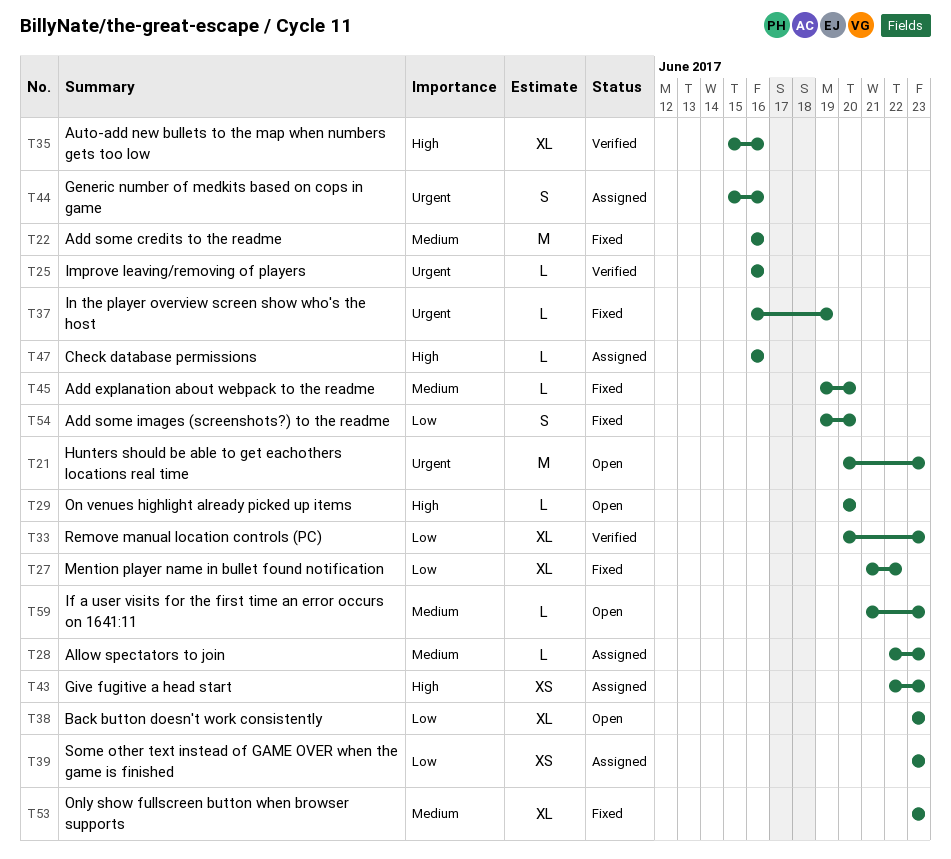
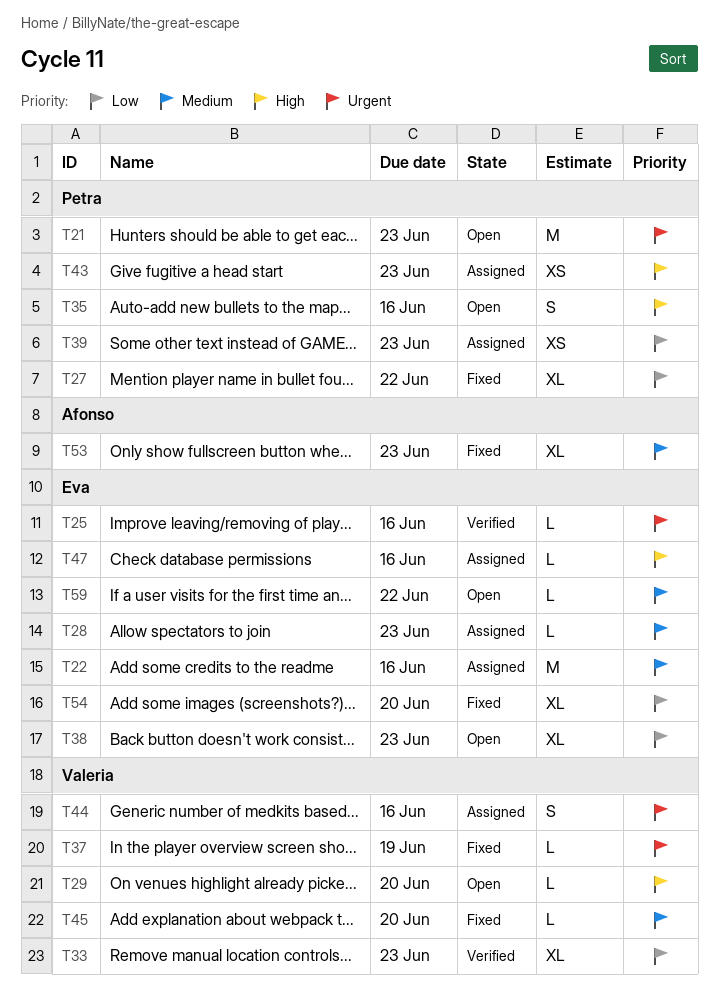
T22, status: Fixed -> Assigned
T35, status: Verified -> Open
T35, estimate: XL -> S
T54, estimate: S -> XL
T59, due: Jun 23 -> Jun 22

